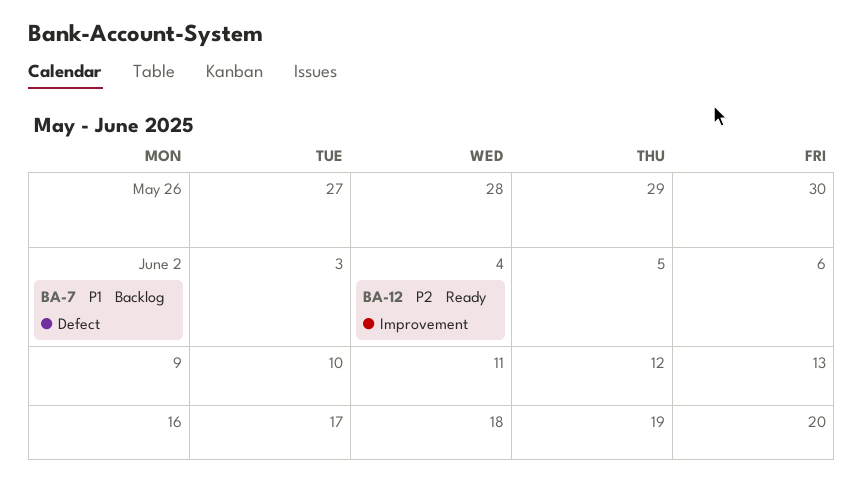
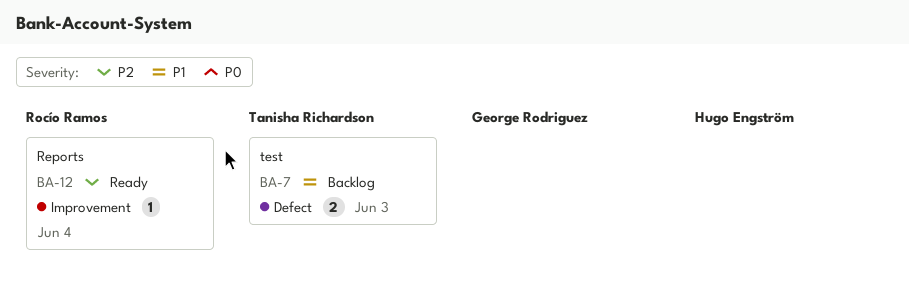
BA-7, due: Jun 2 -> Jun 3

